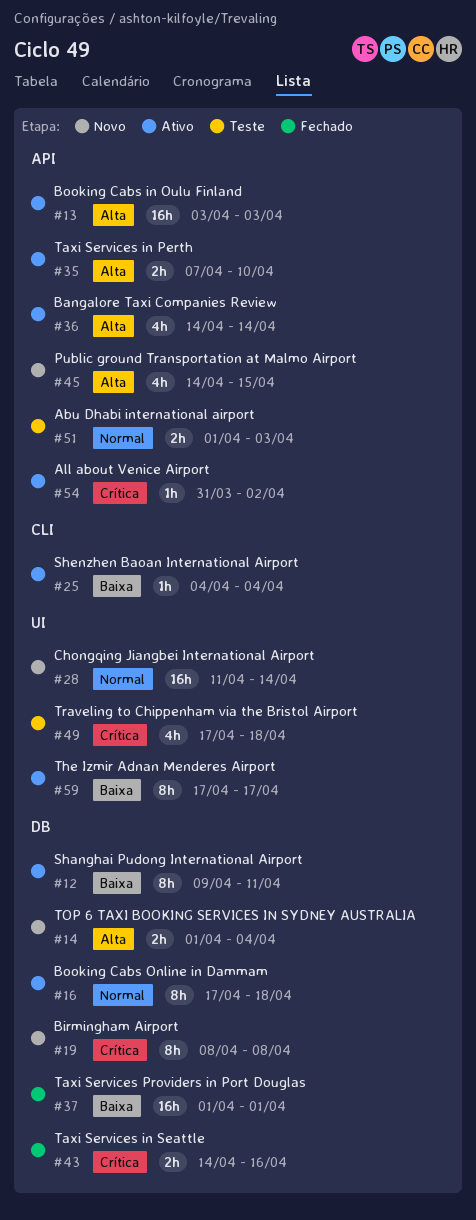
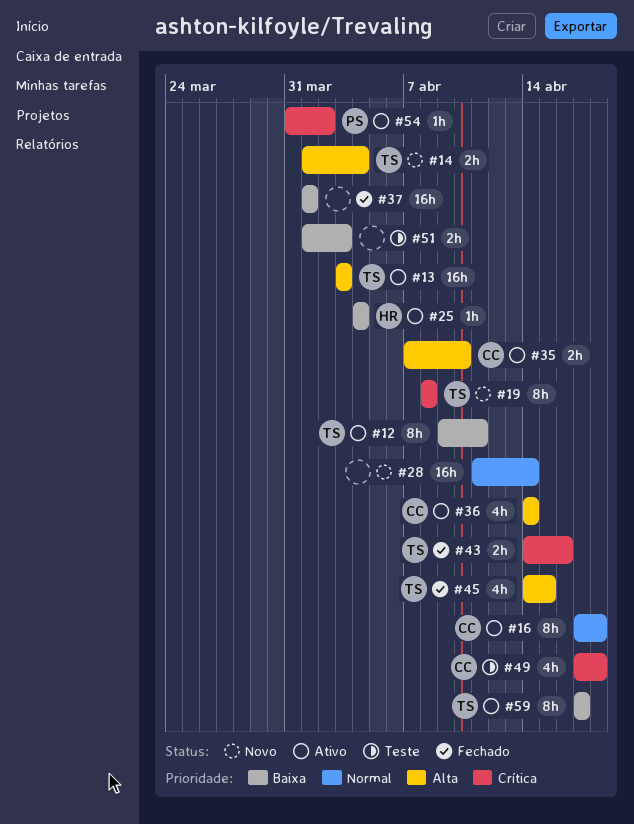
#45, status: Novo -> Fechado
#51, priority: Normal -> Baixa

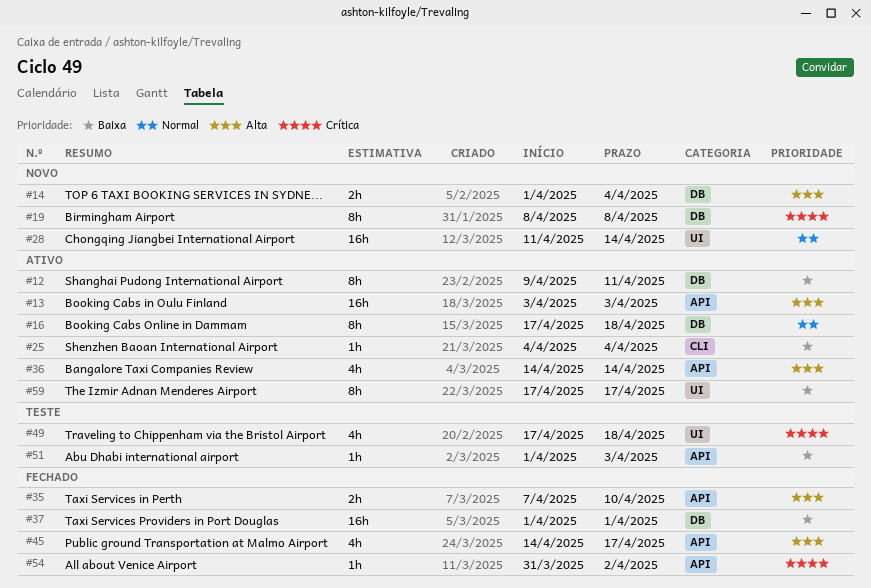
#35, status: Ativo -> Fechado
#43: present -> none
#45, due: Apr 15 -> Apr 17
#51, estimate: 2h -> 1h
#54, status: Ativo -> Fechado

